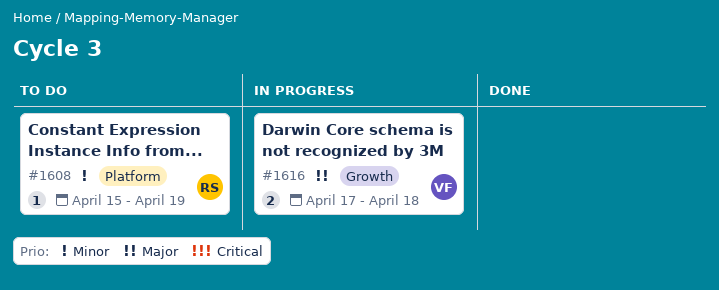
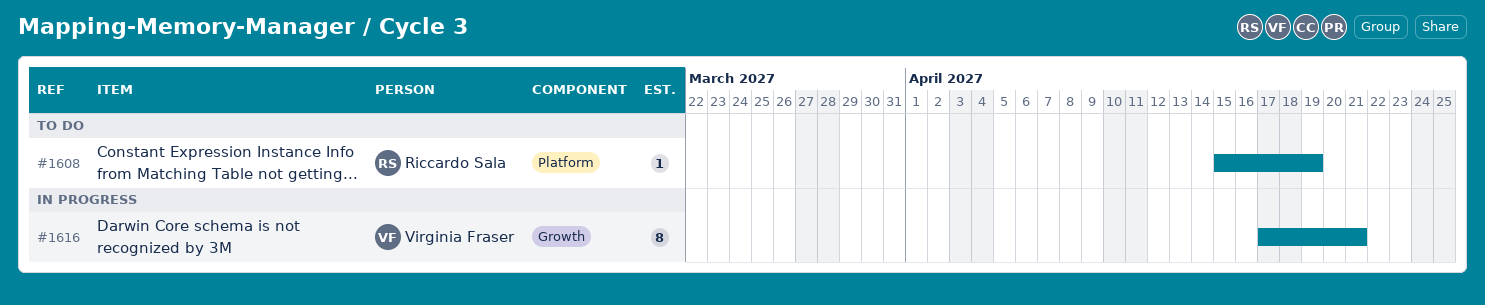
#1616, estimate: 2 -> 8
#1616, due: Apr 18 -> Apr 21

